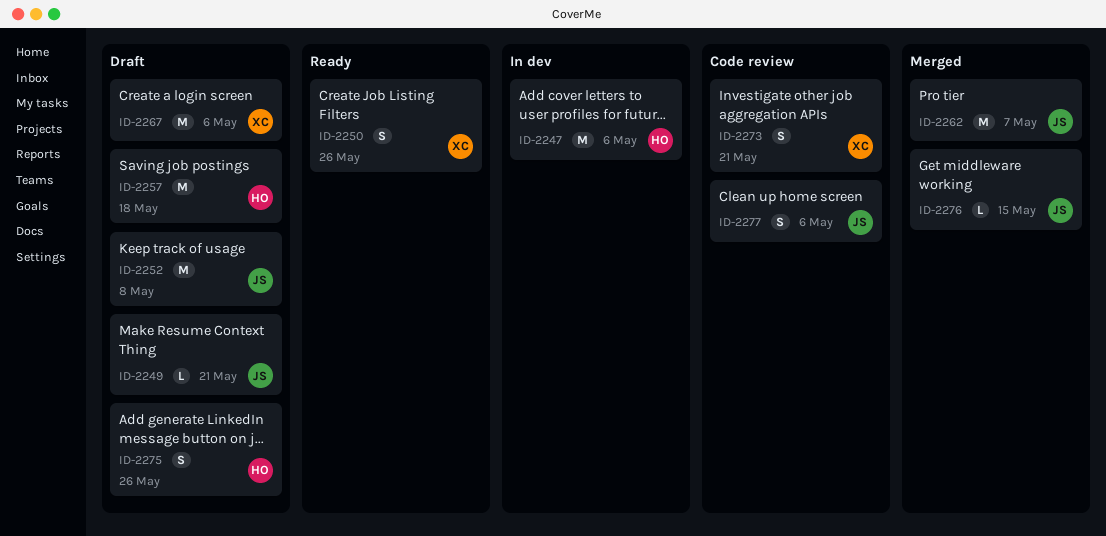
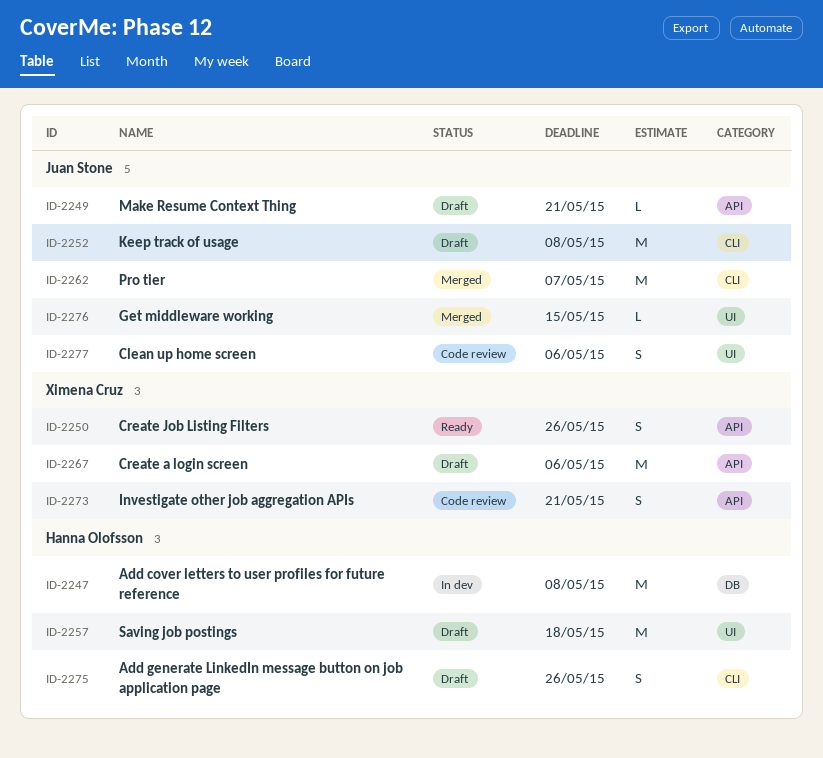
ID-2247, due: May 6 -> May 8

